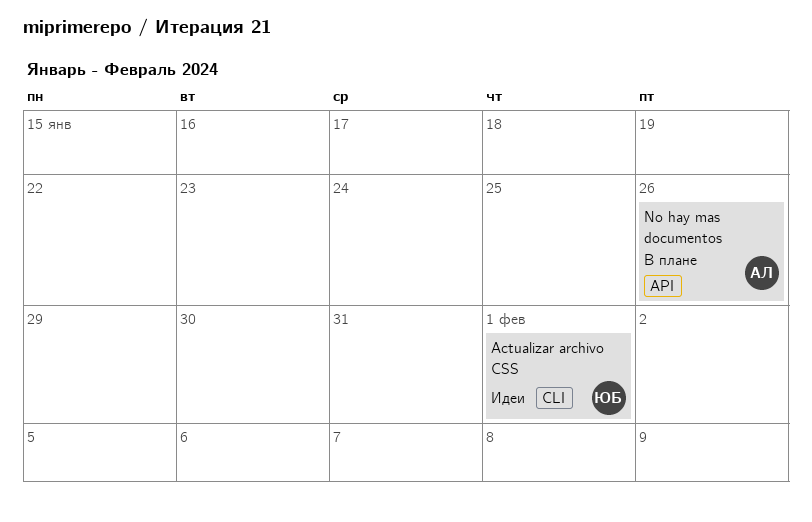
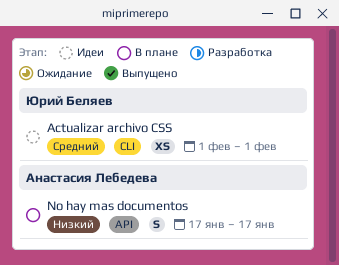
No hay mas documentos, due: Jan 26 -> Jan 17

